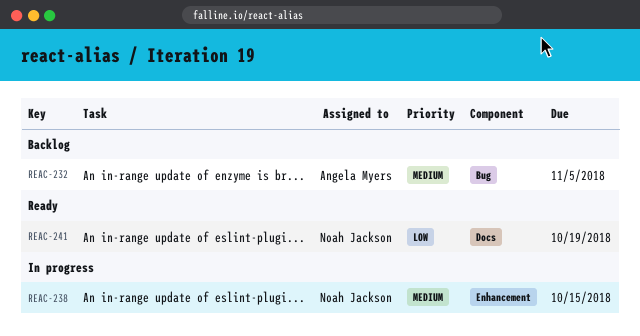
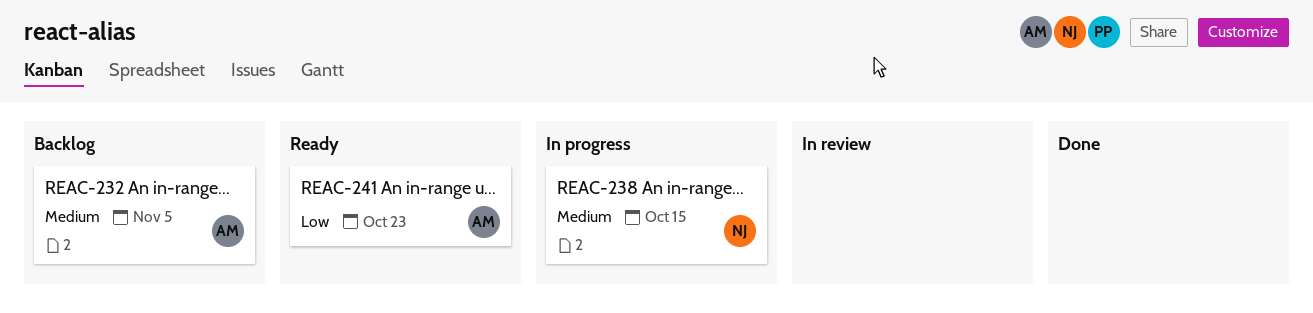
REAC-241, owner: Noah Jackson -> Angela Myers
REAC-241, due: Oct 19 -> Oct 23

